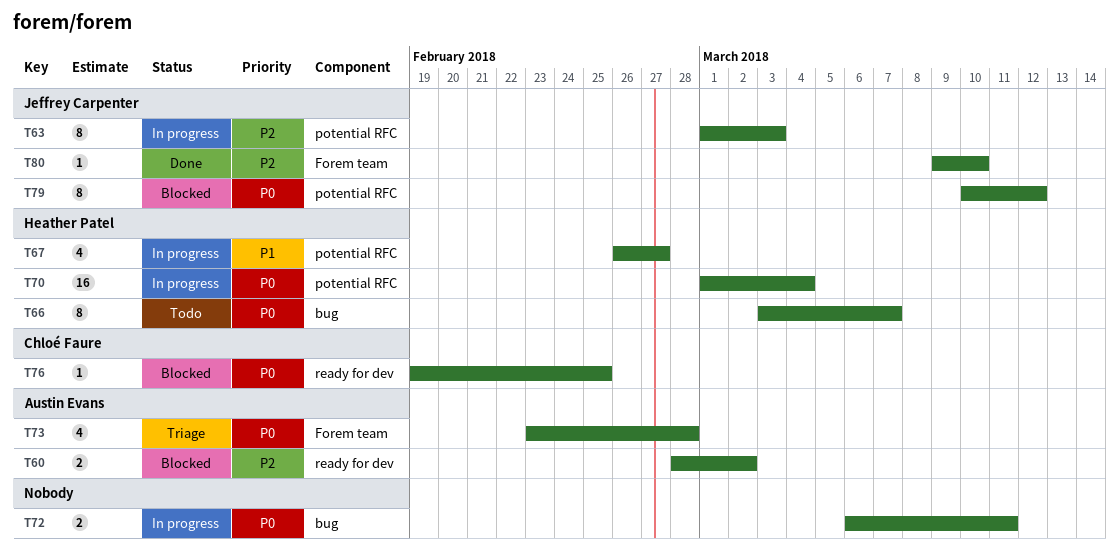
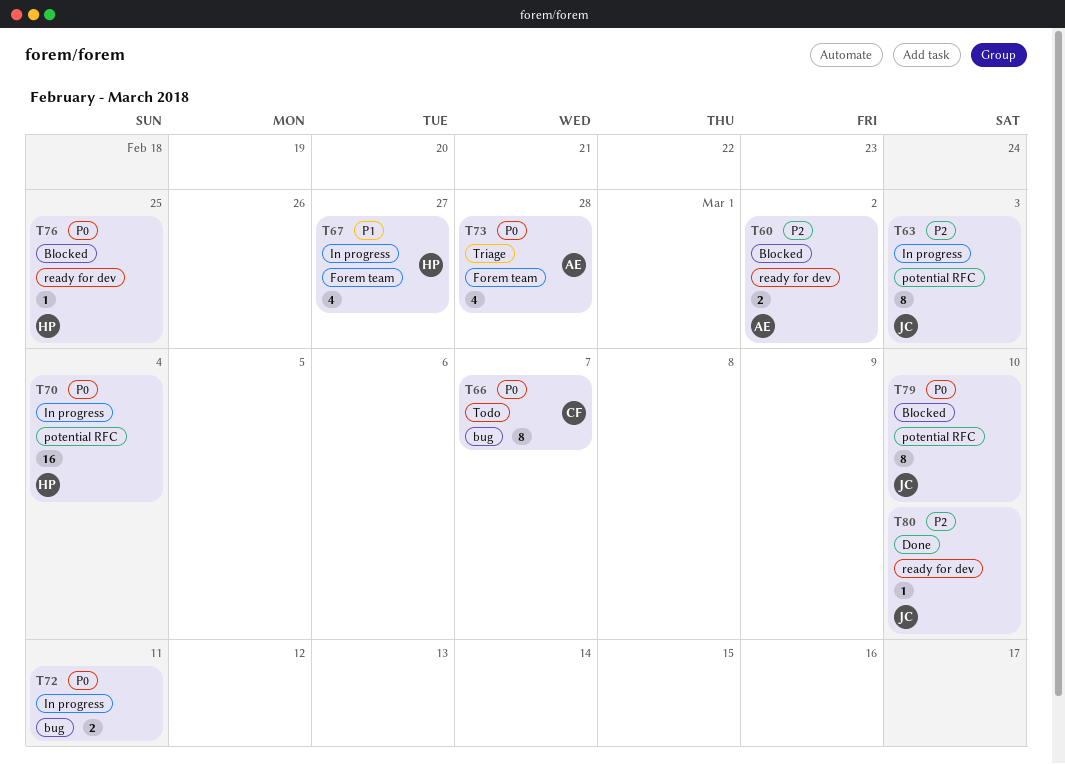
T66, owner: Heather Patel -> Chloé Faure
T67, label: potential RFC -> Forem team
T76, owner: Chloé Faure -> Heather Patel
T79, due: Mar 12 -> Mar 10
T80, label: Forem team -> ready for dev

